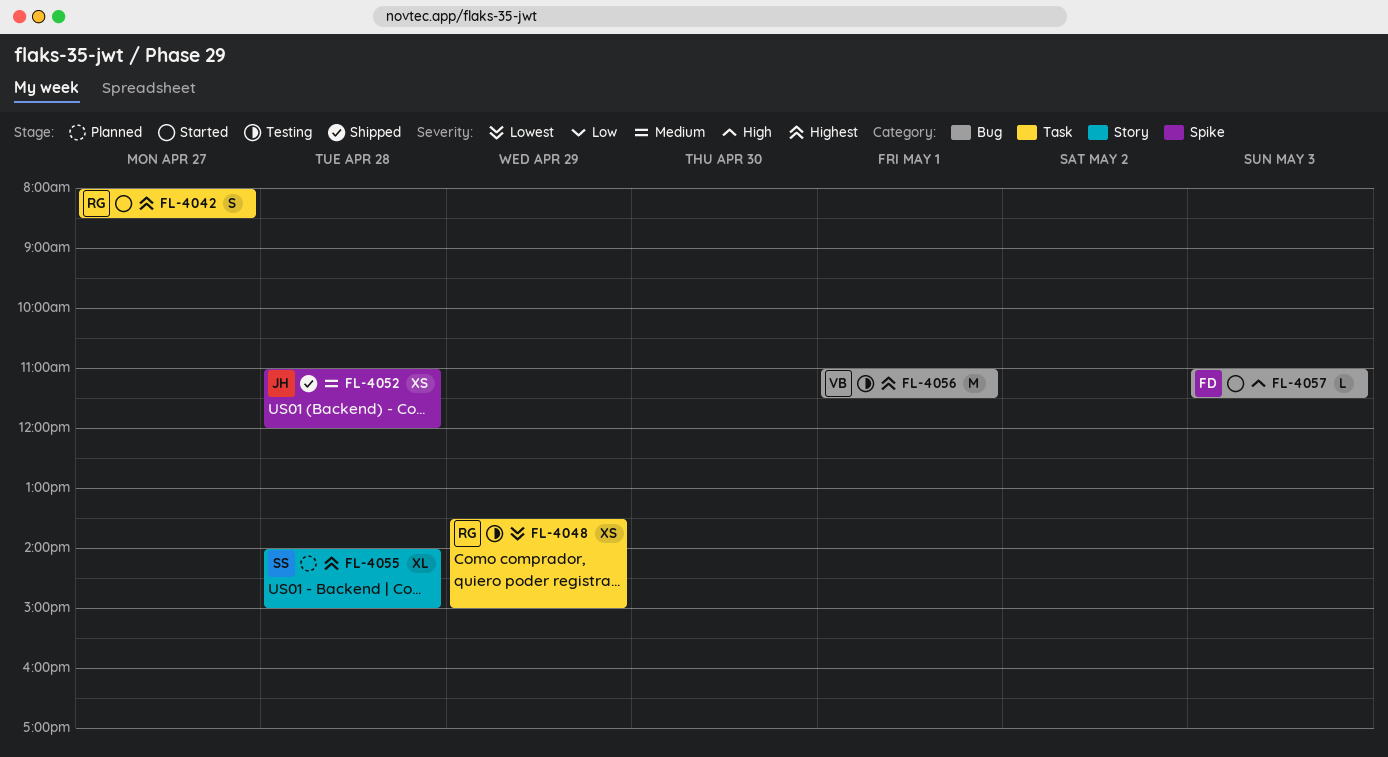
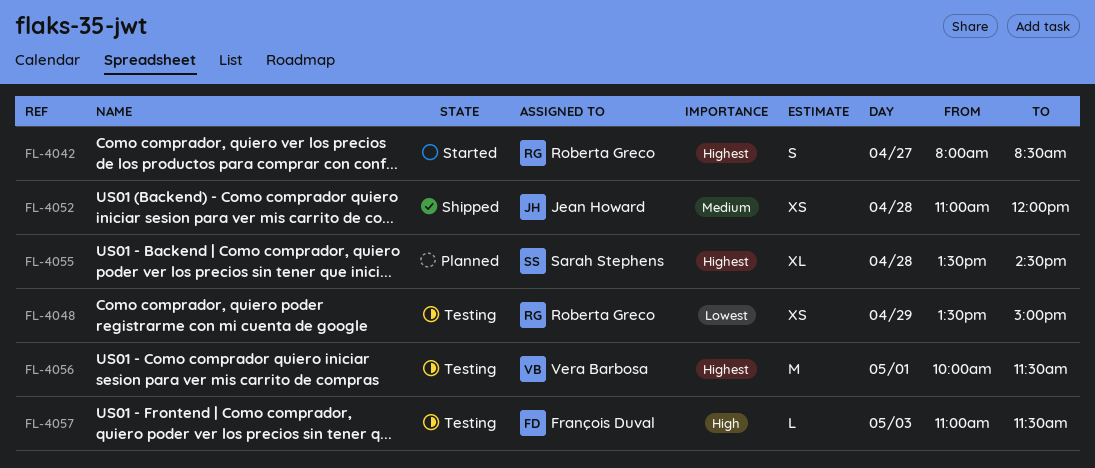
FL-4055, begins: 14:00 -> 13:30
FL-4055, ends: 15:00 -> 14:30
FL-4056, begins: 11:00 -> 10:00
FL-4057, status: Started -> Testing

